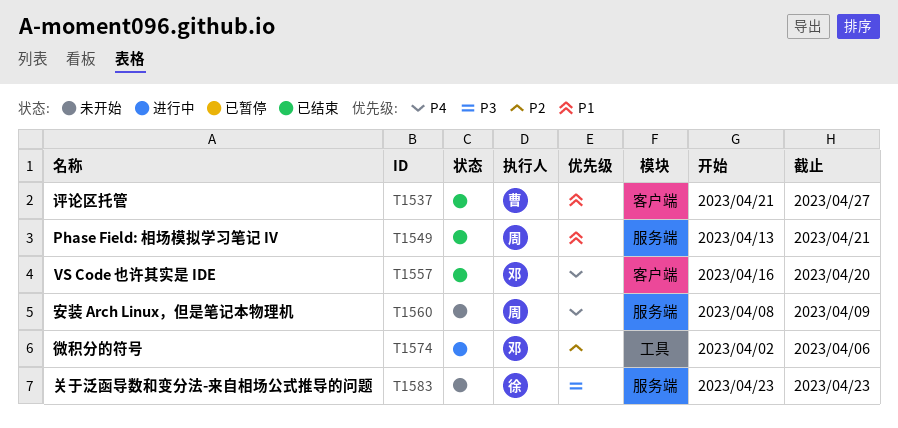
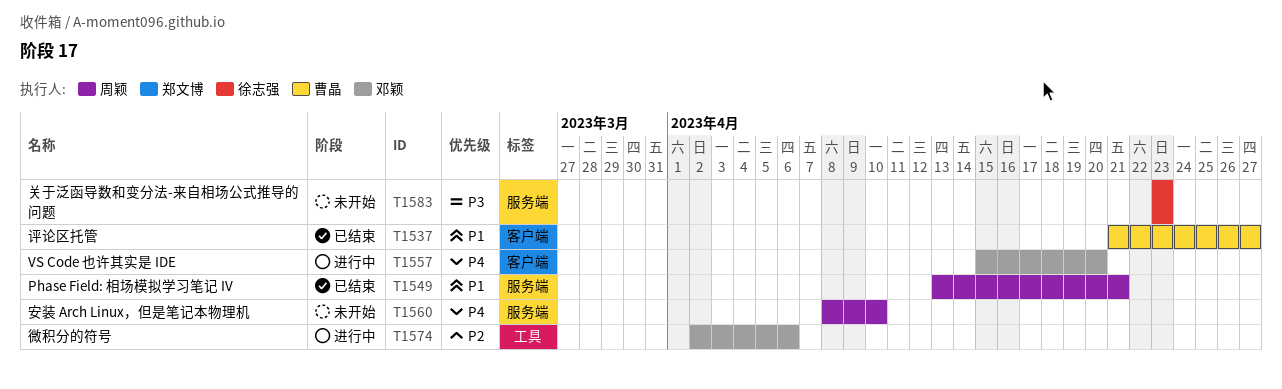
T1557, status: 已结束 -> 进行中
T1557, start: Apr 16 -> Apr 15
T1560, due: Apr 9 -> Apr 10

